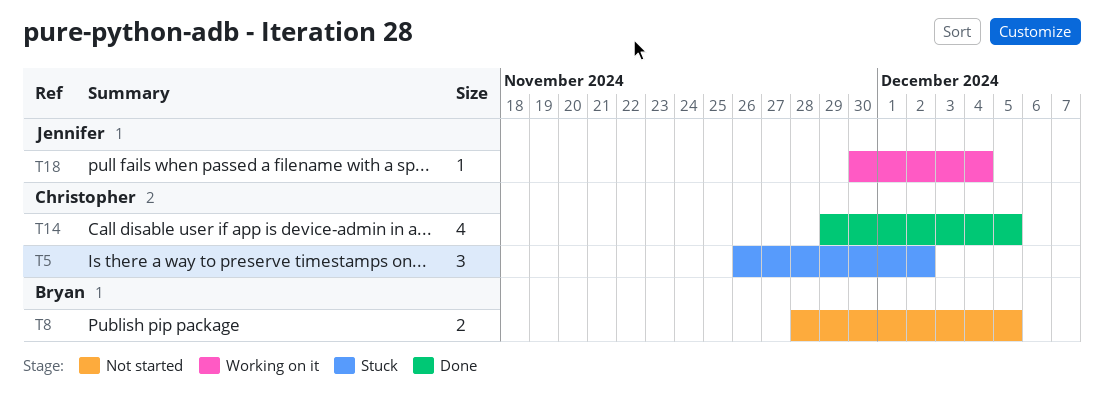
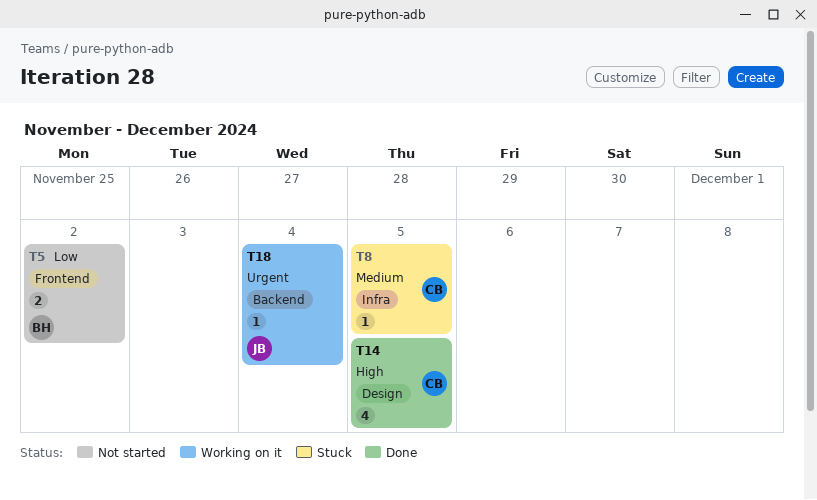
T5, status: Stuck -> Not started
T5, owner: Christopher -> Bryan
T5, estimate: 3 -> 2
T8, status: Not started -> Stuck
T8, owner: Bryan -> Christopher
T8, estimate: 2 -> 1

